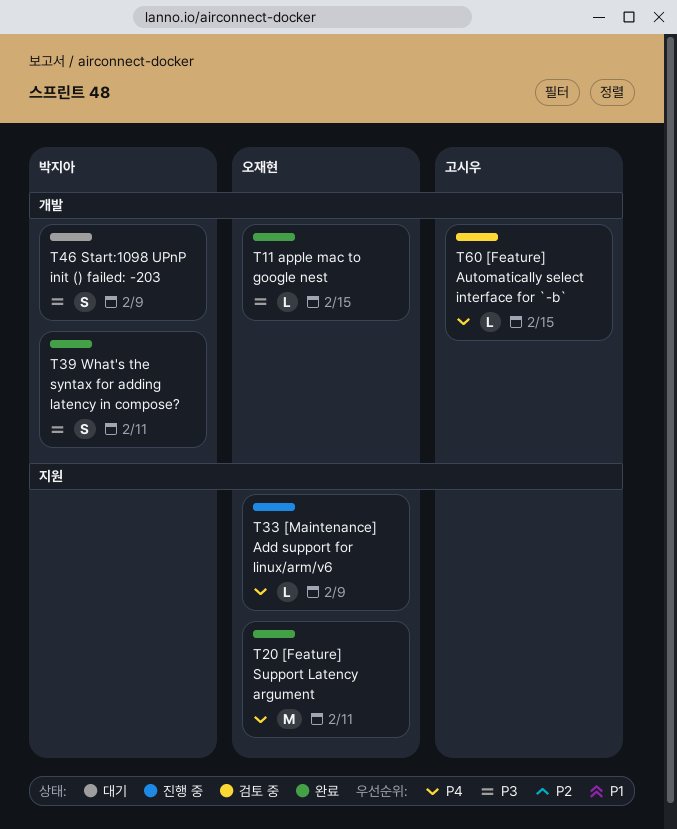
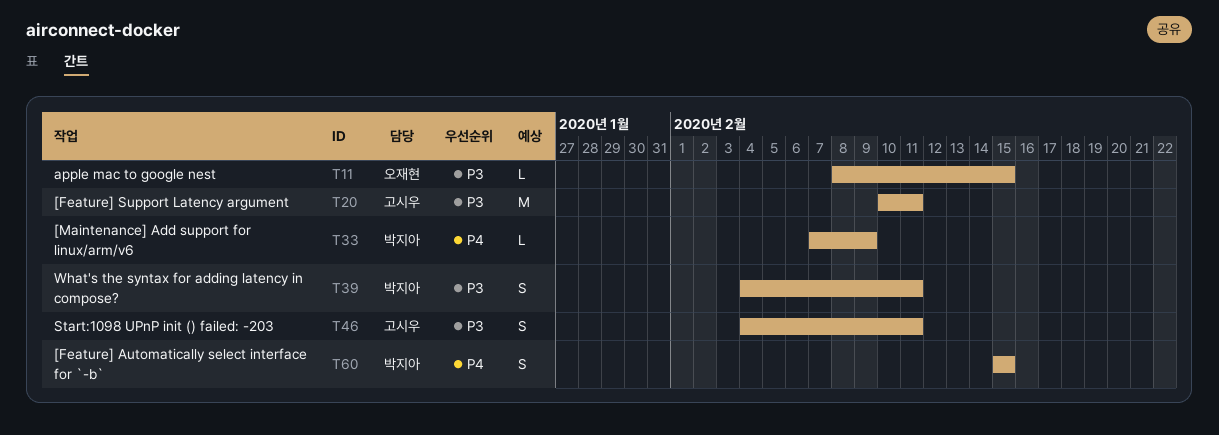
T20, owner: 오재현 -> 고시우
T20, priority: P4 -> P3
T33, owner: 오재현 -> 박지아
T46, owner: 박지아 -> 고시우
T46, due: Feb 9 -> Feb 11
T60, owner: 고시우 -> 박지아
T60, estimate: L -> S

